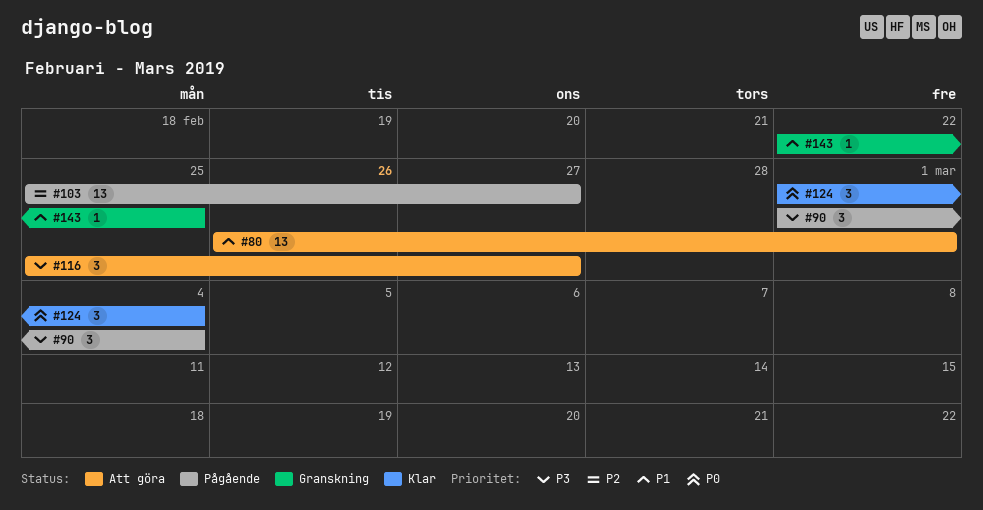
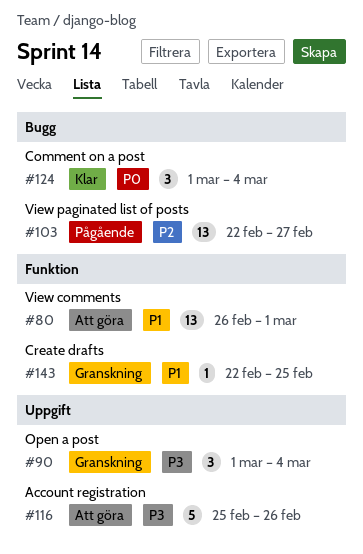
#90, status: Pågående -> Granskning
#103, start: Feb 25 -> Feb 22
#116, estimate: 3 -> 5
#116, due: Feb 27 -> Feb 26

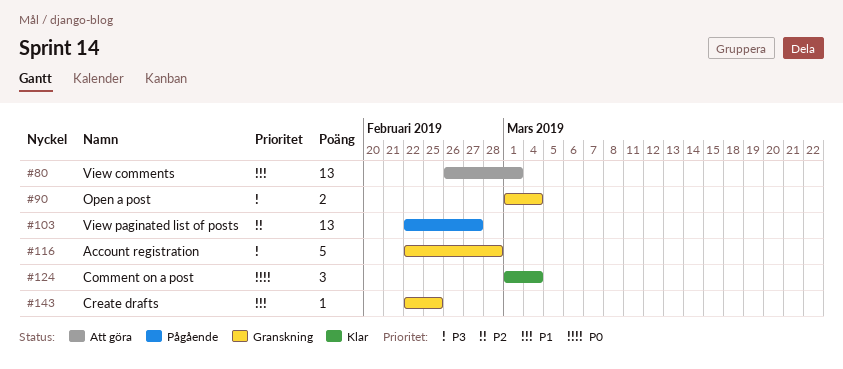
#90, estimate: 3 -> 2
#116, status: Att göra -> Granskning
#116, start: Feb 25 -> Feb 22
#116, due: Feb 26 -> Feb 28

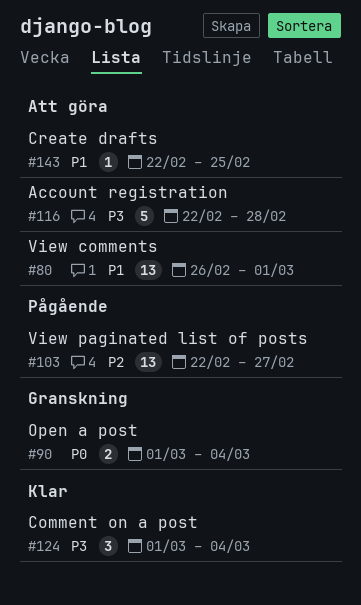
#90, priority: P3 -> P0
#116, status: Granskning -> Att göra
#124, priority: P0 -> P3
#143, status: Granskning -> Att göra

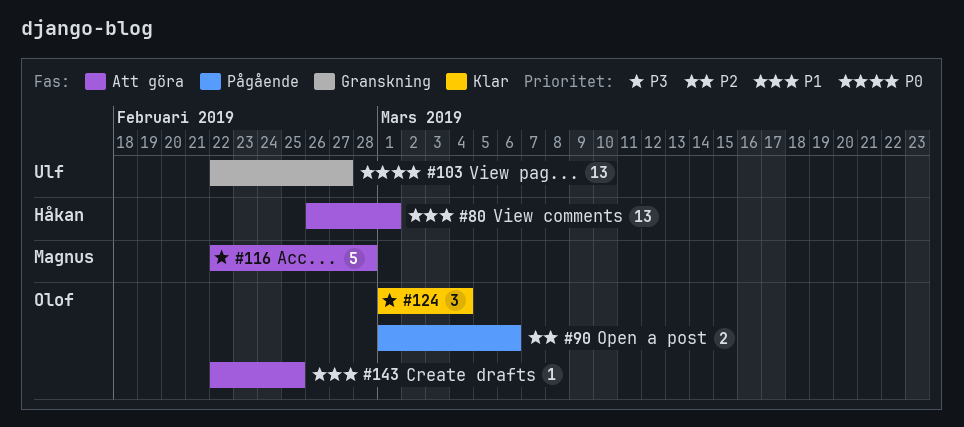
#90, status: Granskning -> Pågående
#90, priority: P0 -> P2
#90, due: Mar 4 -> Mar 6
#103, status: Pågående -> Granskning
#103, priority: P2 -> P0

